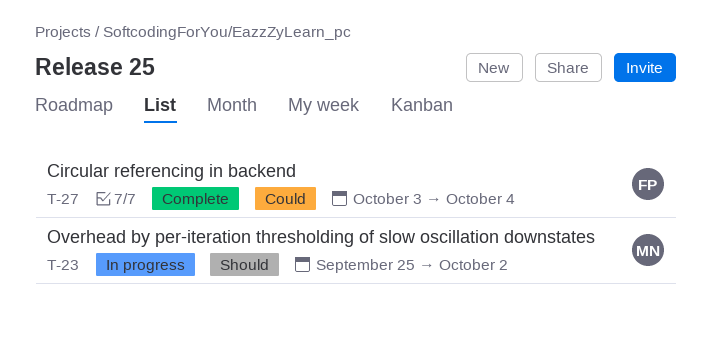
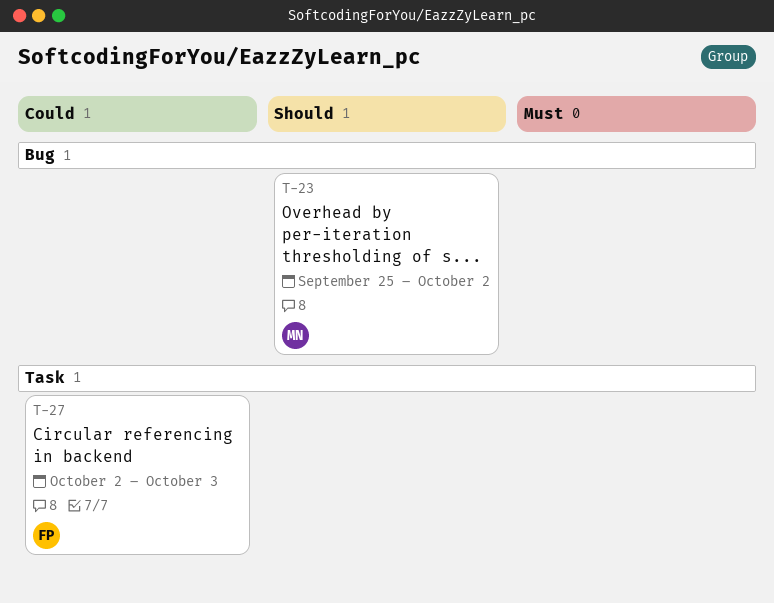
T-27, start: Oct 3 -> Oct 2
T-27, due: Oct 4 -> Oct 3

